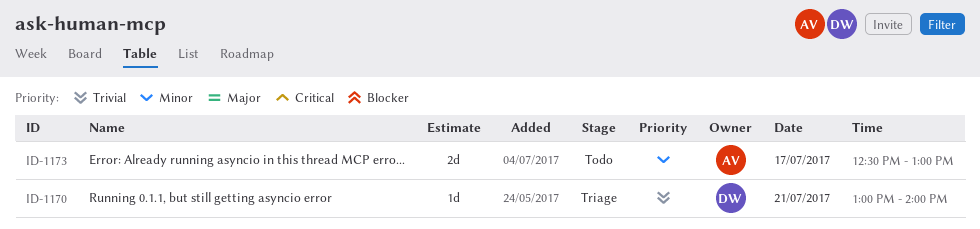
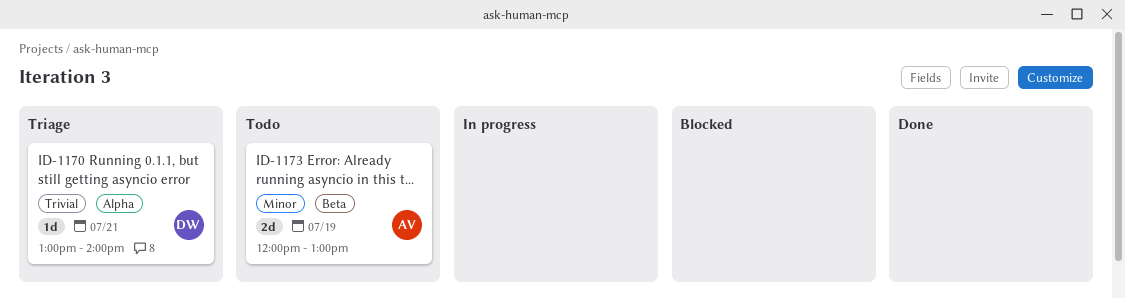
ID-1173, day: Jul 17 -> Jul 19
ID-1173, begins: 12:30 -> 12:00

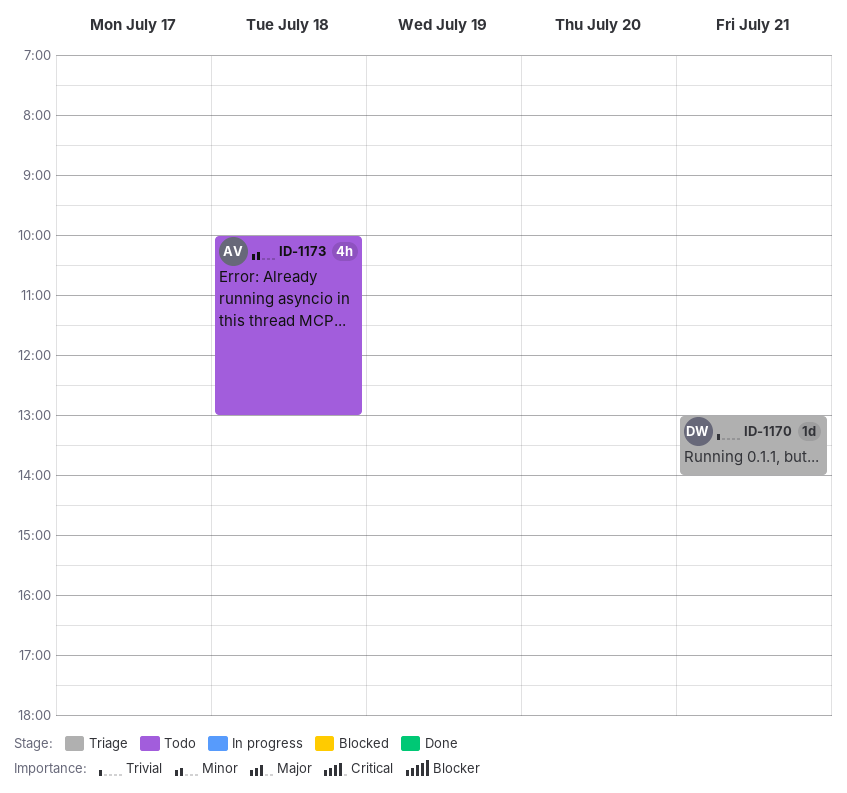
ID-1173, estimate: 2d -> 4h
ID-1173, day: Jul 19 -> Jul 18
ID-1173, begins: 12:00 -> 10:00

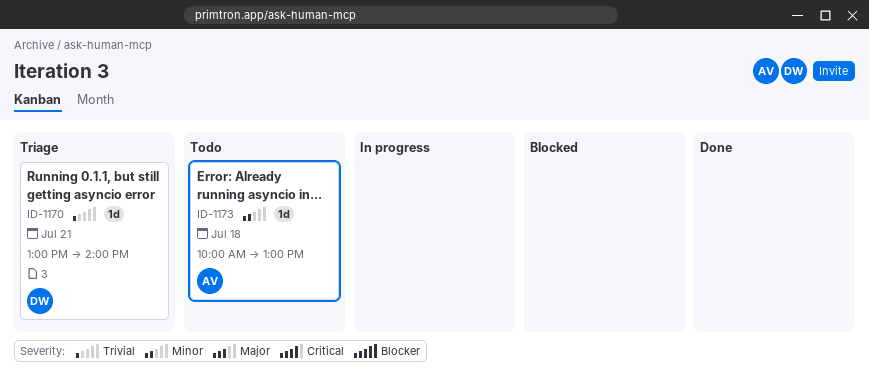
ID-1173, estimate: 4h -> 1d

